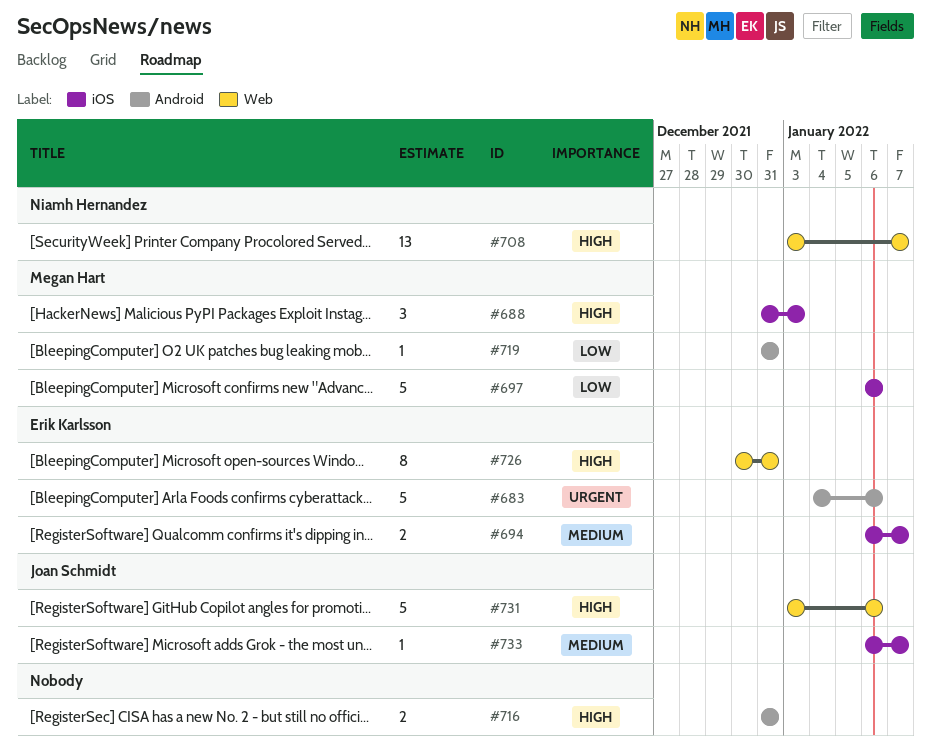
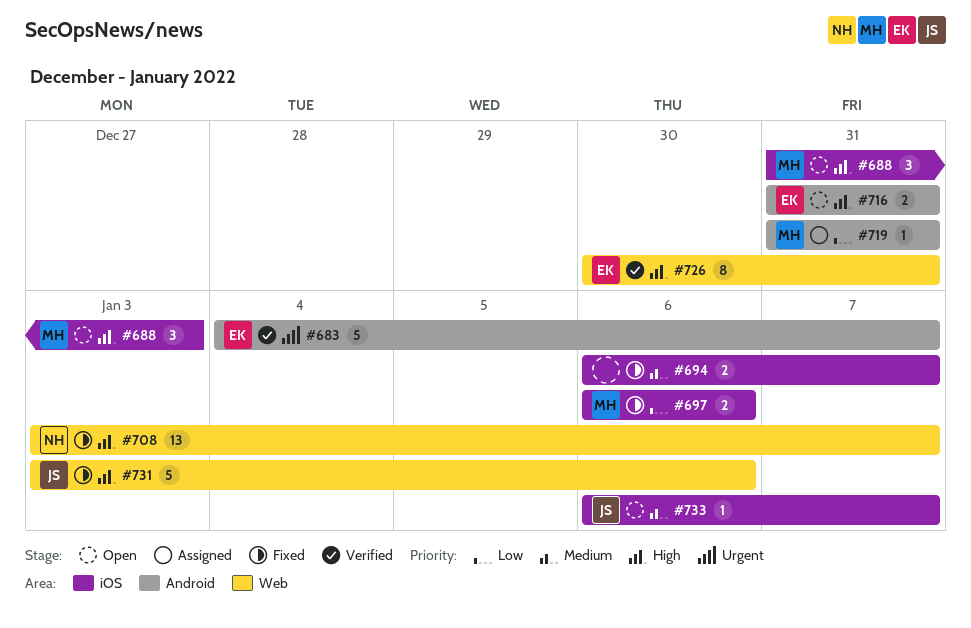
#683, due: Jan 6 -> Jan 7
#694, owner: Erik Karlsson -> none
#697, estimate: 5 -> 2
#716, owner: none -> Erik Karlsson

